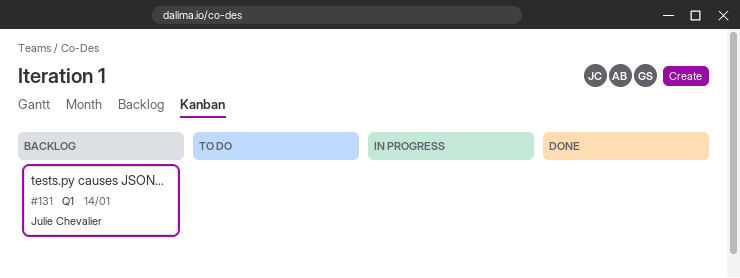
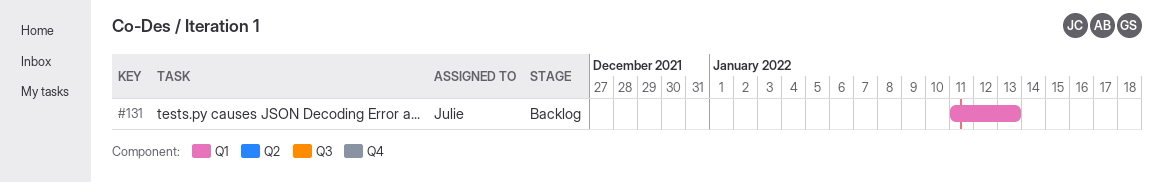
#131, due: Jan 14 -> Jan 13

